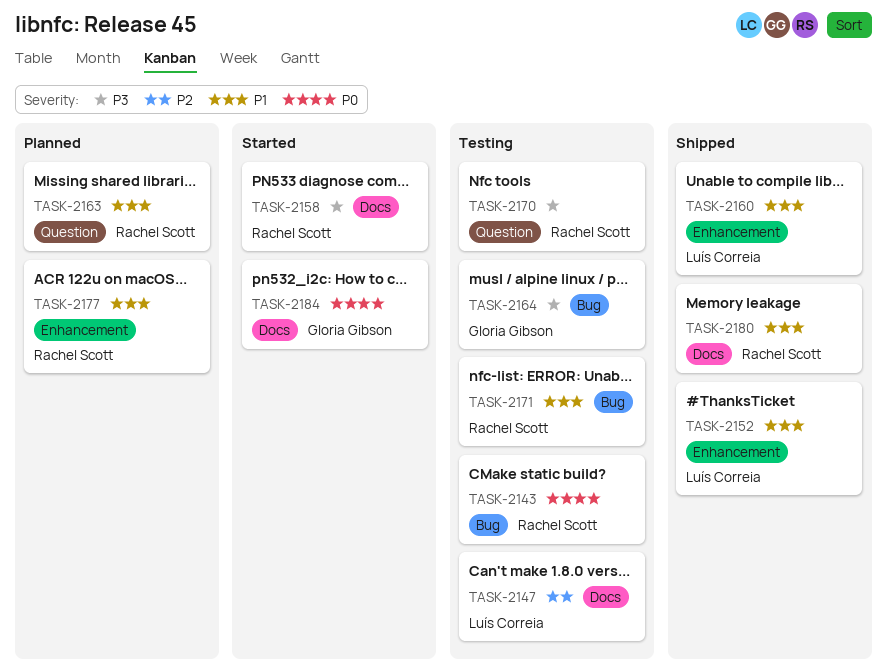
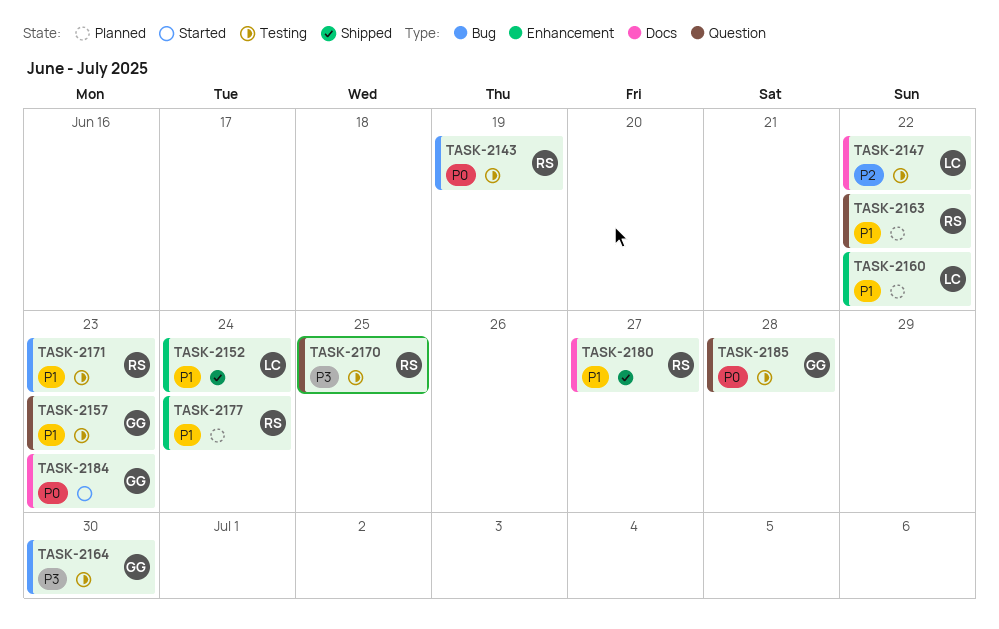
TASK-2157: none -> present
TASK-2158: present -> none
TASK-2160, status: Shipped -> Planned
TASK-2185: none -> present

